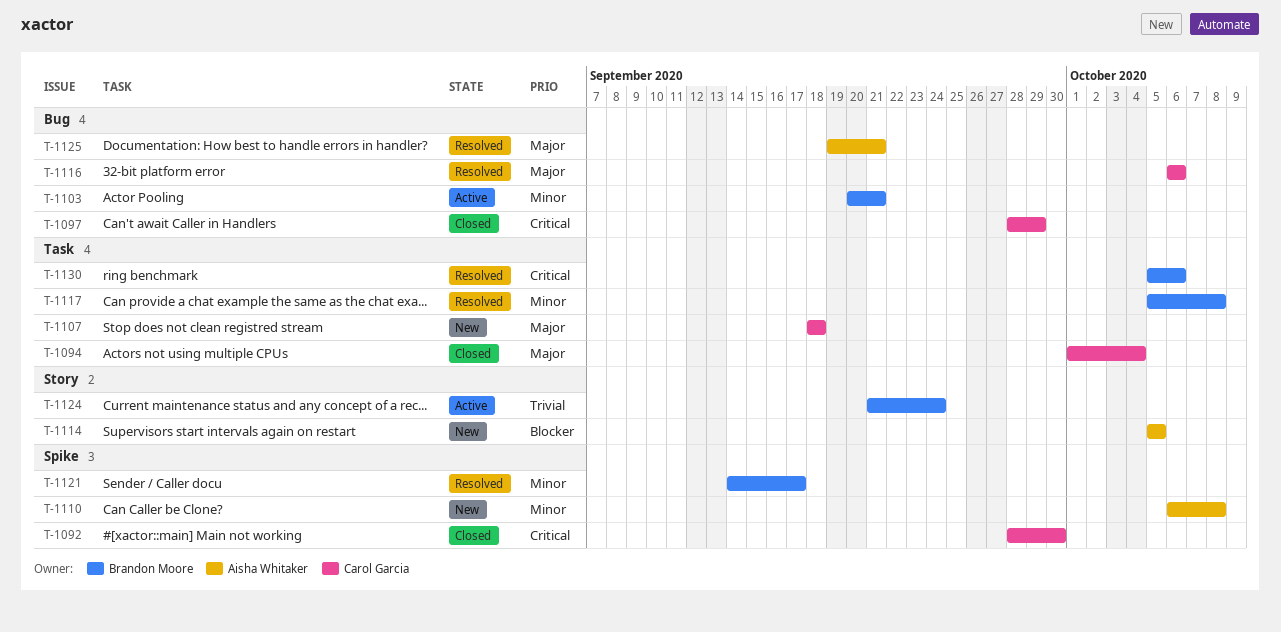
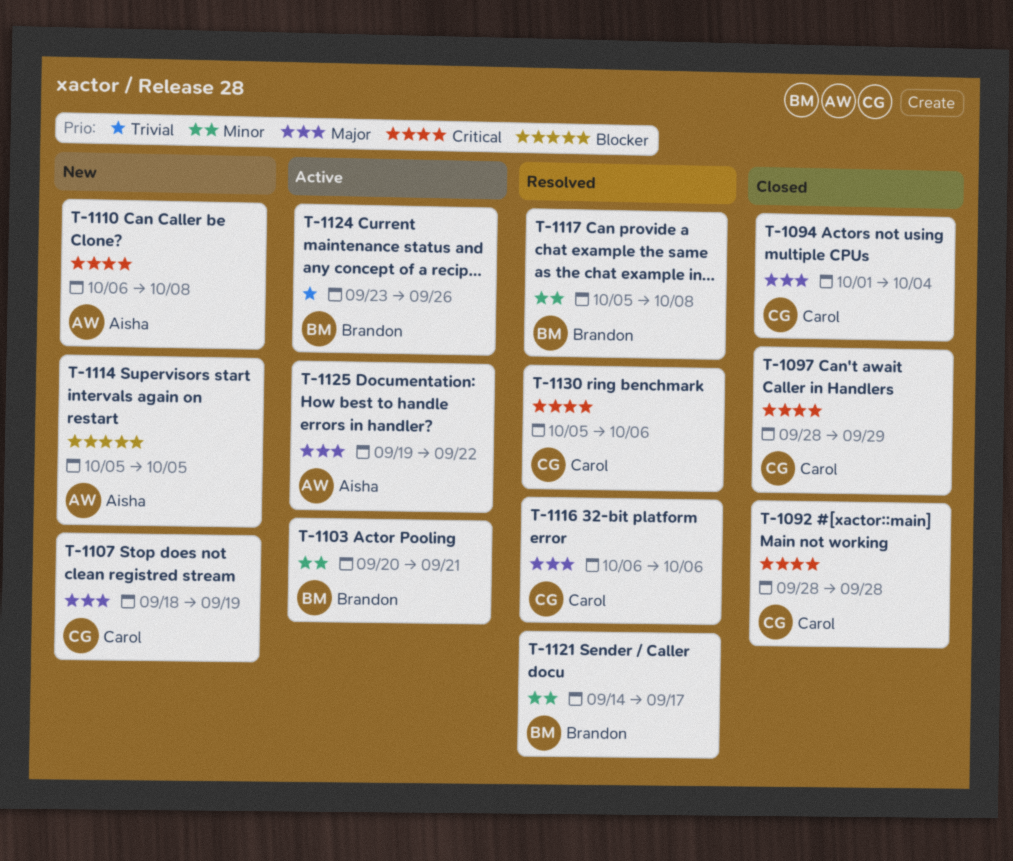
T-1092, due: Sep 30 -> Sep 28
T-1107, due: Sep 18 -> Sep 19
T-1110, priority: Minor -> Critical
T-1124, start: Sep 21 -> Sep 23
T-1124, due: Sep 24 -> Sep 26
T-1125, status: Resolved -> Active
T-1125, due: Sep 21 -> Sep 22
T-1130, owner: Brandon Moore -> Carol Garcia

